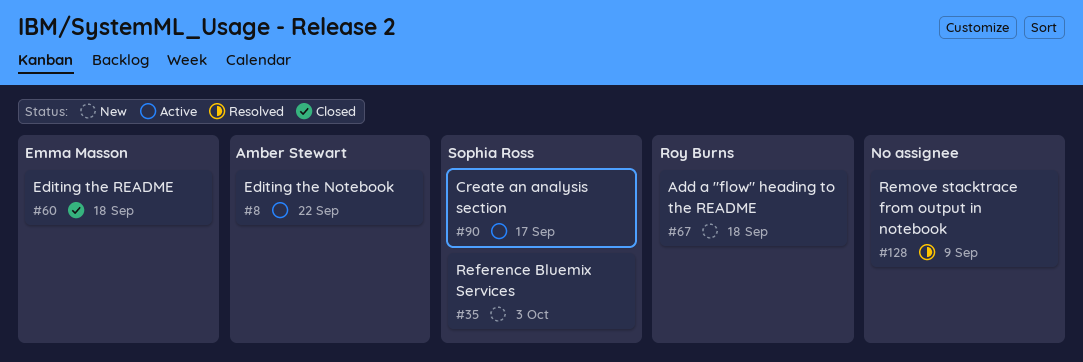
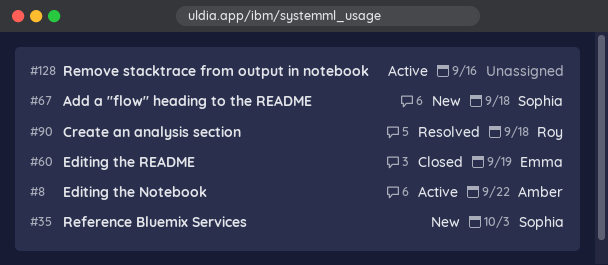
#60, due: Sep 18 -> Sep 19
#67, owner: Roy Burns -> Sophia Ross
#90, status: Active -> Resolved
#90, owner: Sophia Ross -> Roy Burns
#90, due: Sep 17 -> Sep 18
#128, status: Resolved -> Active
#128, due: Sep 9 -> Sep 16

